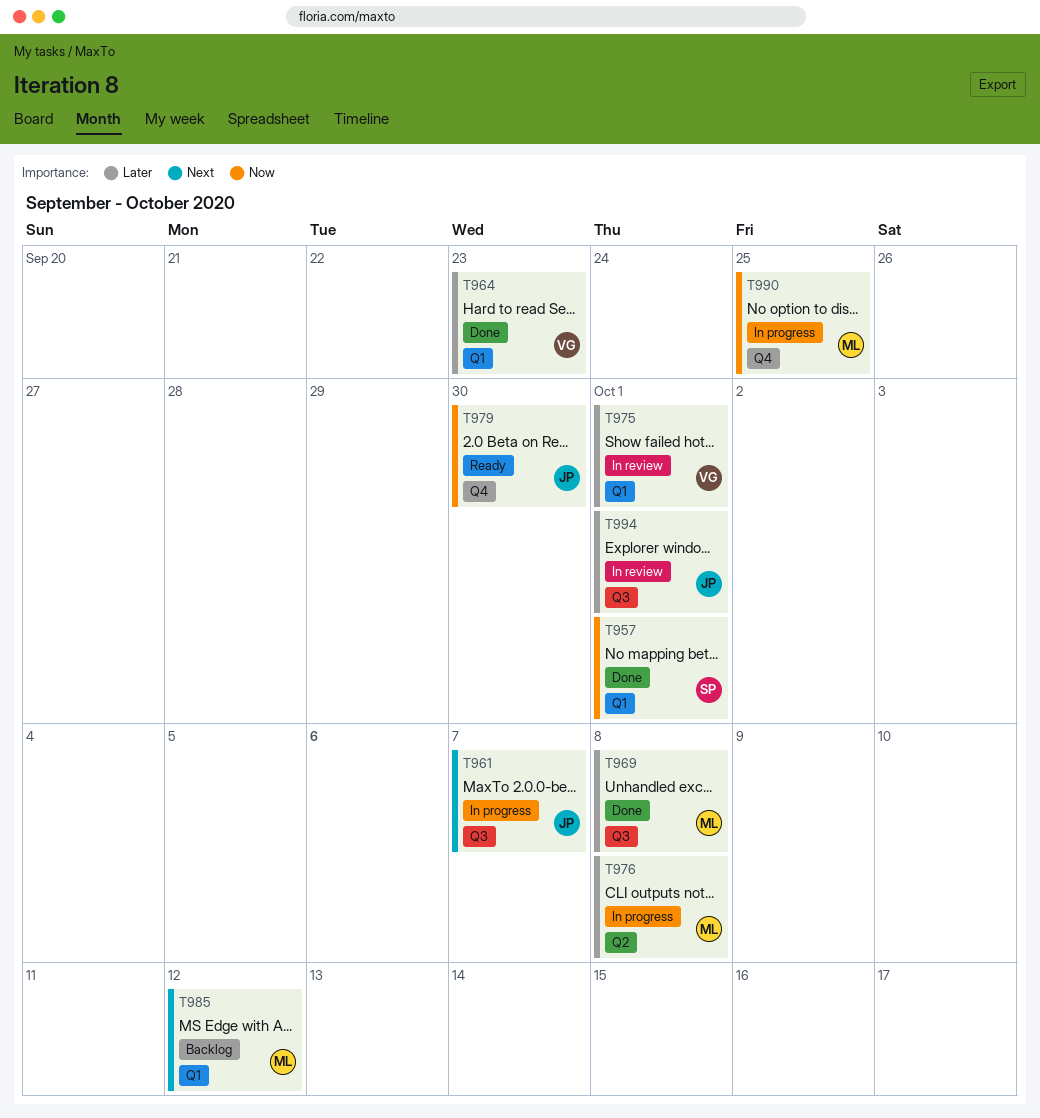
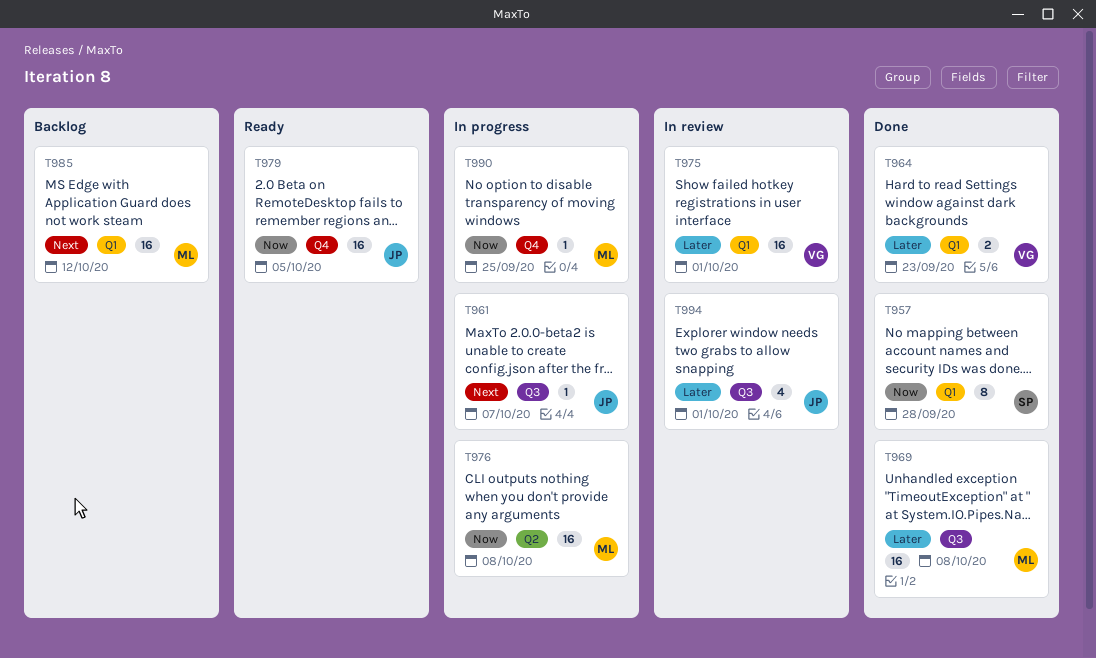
T957, due: Oct 1 -> Sep 28
T976, priority: Later -> Now
T979, due: Sep 30 -> Oct 5

